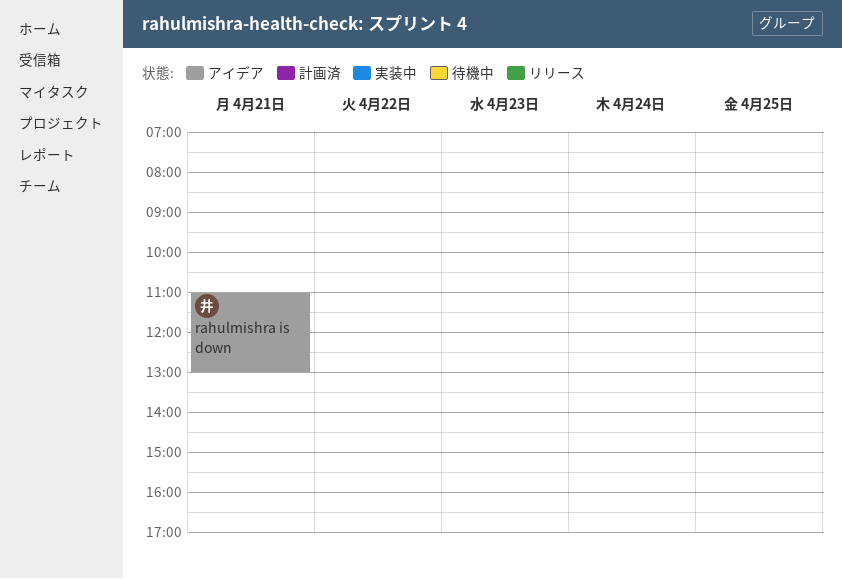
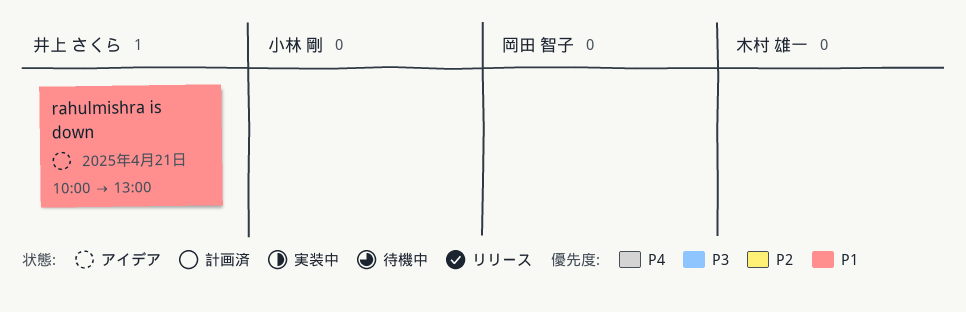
rahulmishra is down, begins: 11:00 -> 10:00

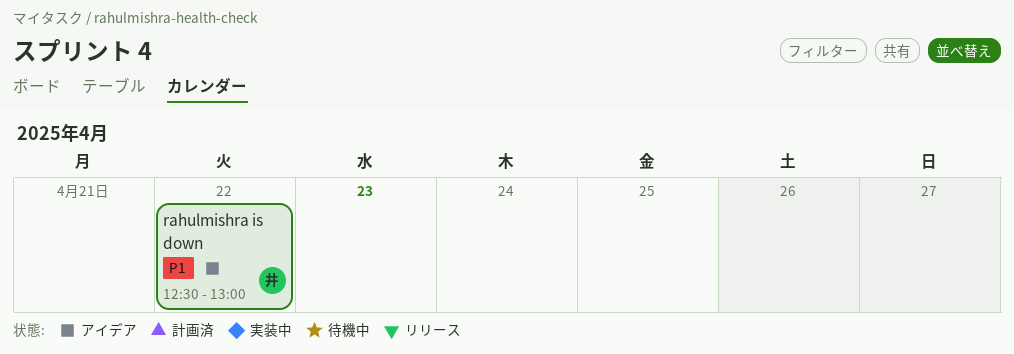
rahulmishra is down, day: Apr 21 -> Apr 22
rahulmishra is down, begins: 10:00 -> 12:30

